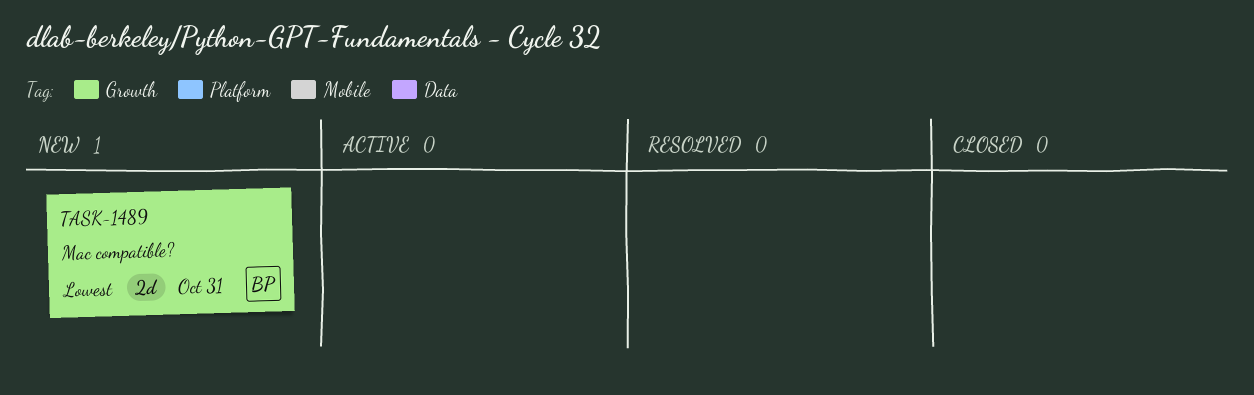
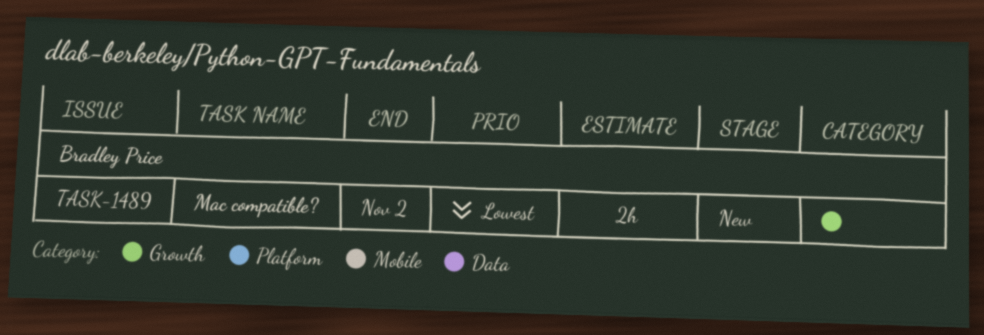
TASK-1489, estimate: 2d -> 2h
TASK-1489, due: Oct 31 -> Nov 2

